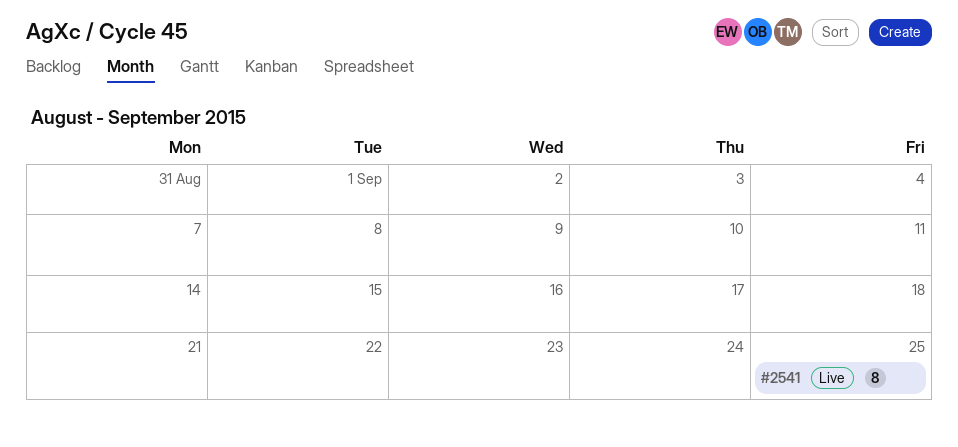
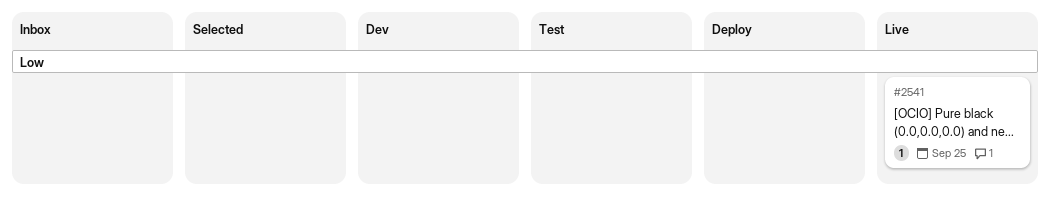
#2541, estimate: 8 -> 1

